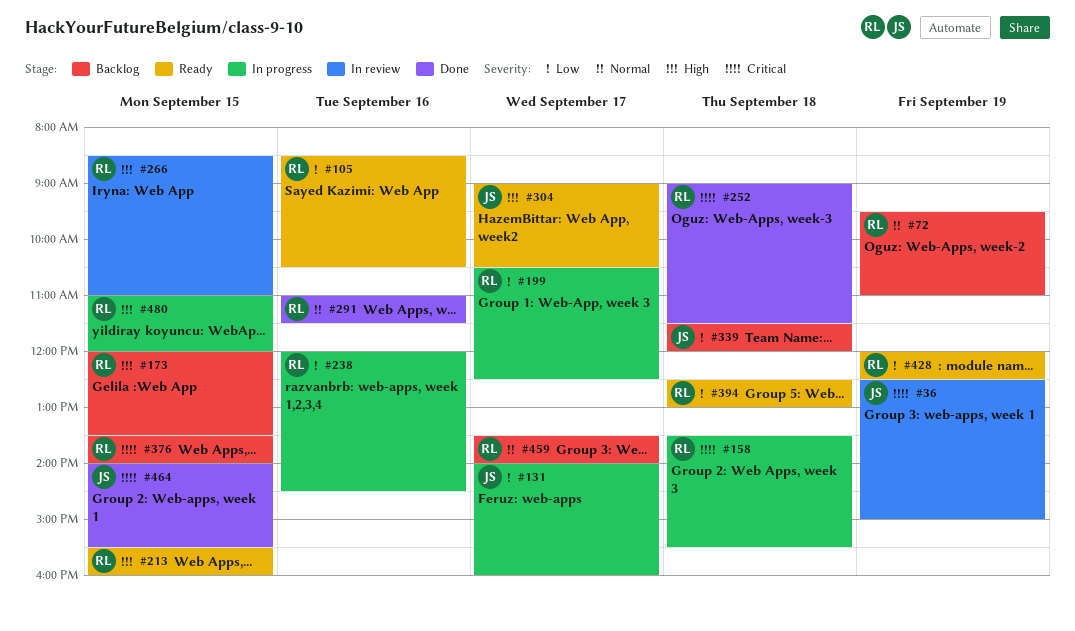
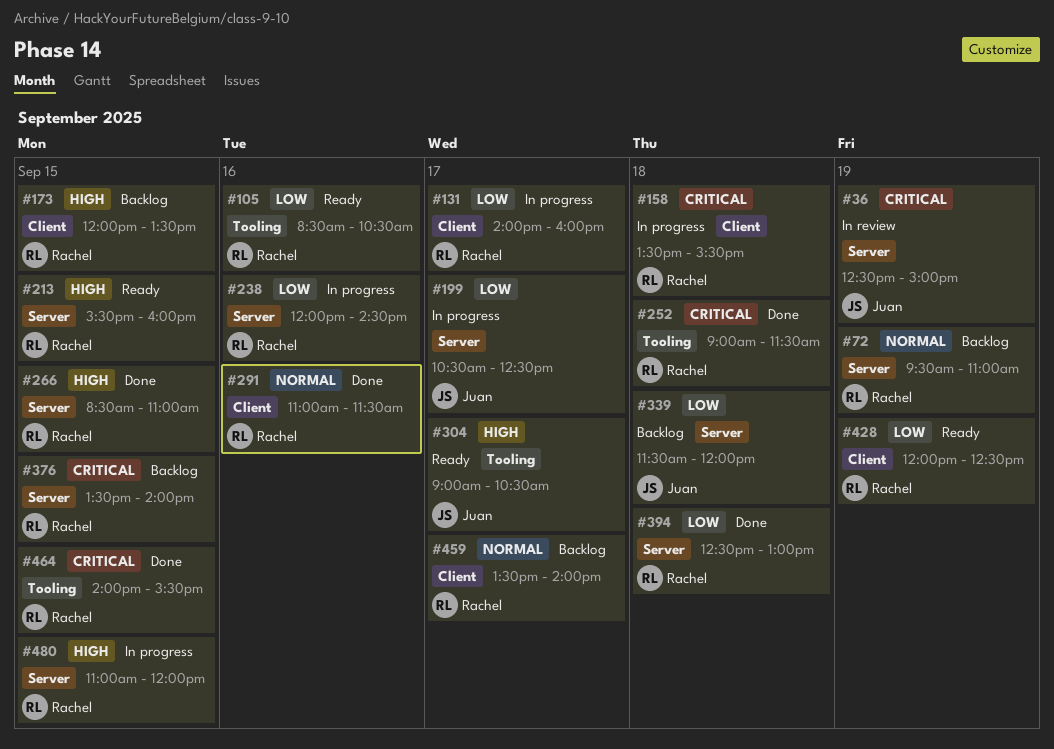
#131, owner: Juan -> Rachel
#199, owner: Rachel -> Juan
#266, status: In review -> Done
#394, status: Ready -> Done
#464, owner: Juan -> Rachel

